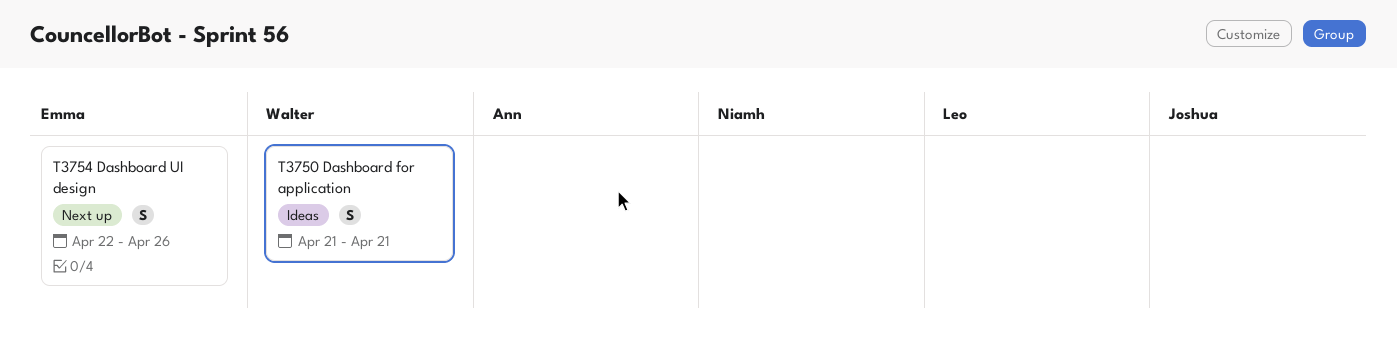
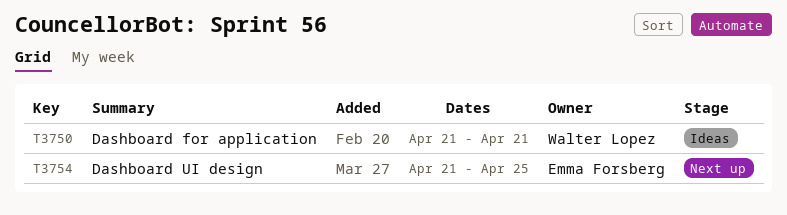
T3754, start: Apr 22 -> Apr 21
T3754, due: Apr 26 -> Apr 25

